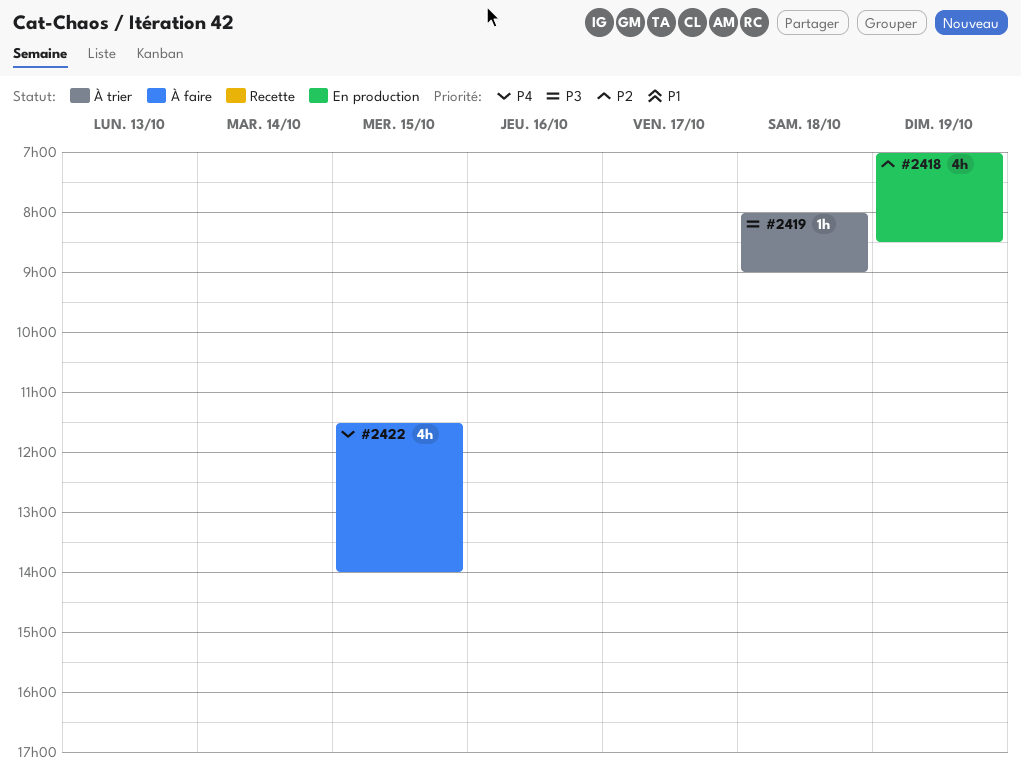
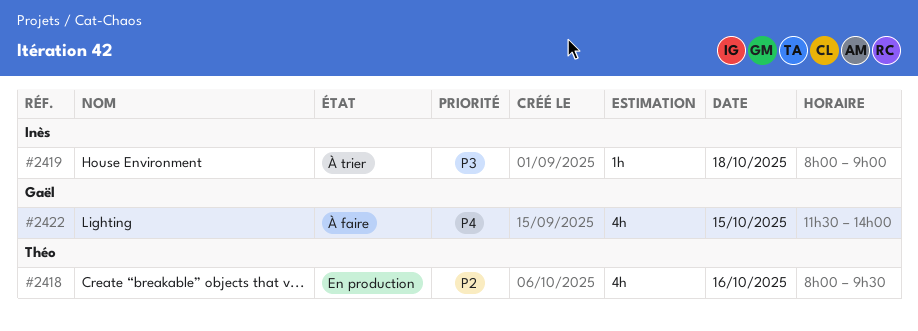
#2418, day: Oct 19 -> Oct 16
#2418, begins: 07:00 -> 08:00
#2418, ends: 08:30 -> 09:30

